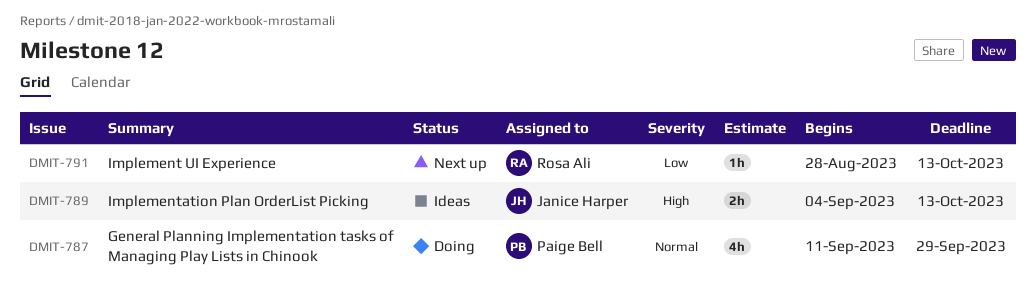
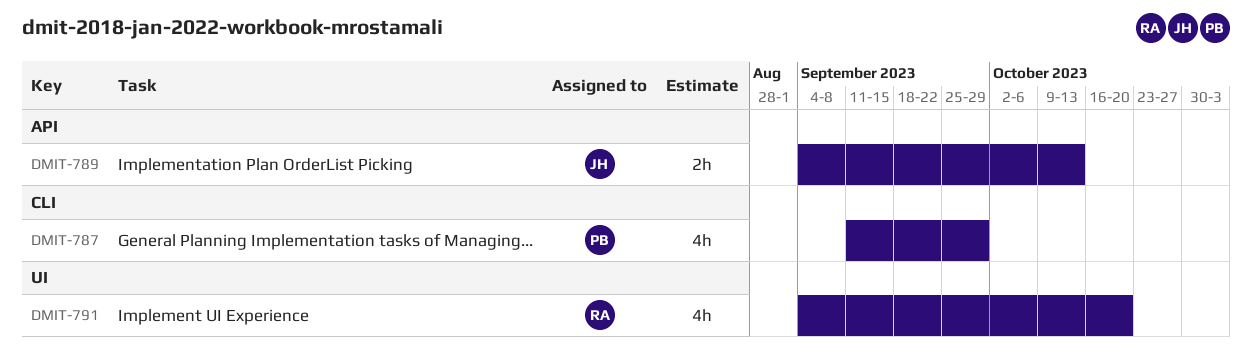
DMIT-791, estimate: 1h -> 4h
DMIT-791, start: Aug 28 -> Sep 4
DMIT-791, due: Oct 13 -> Oct 20

